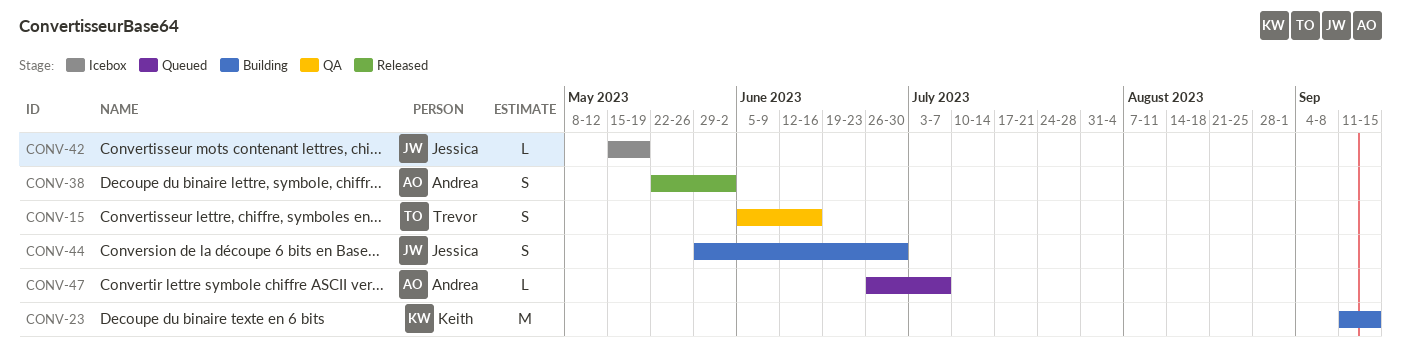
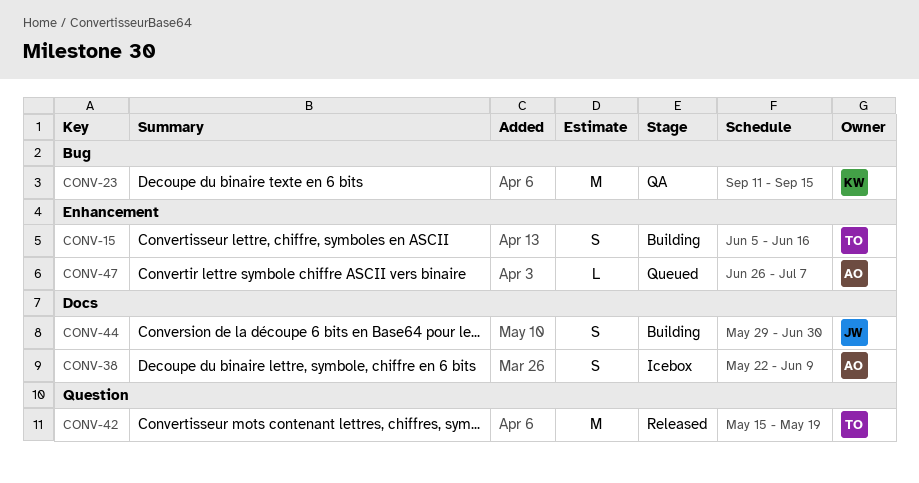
CONV-15, status: QA -> Building
CONV-23, status: Building -> QA
CONV-38, status: Released -> Icebox
CONV-38, due: Jun 2 -> Jun 9
CONV-42, status: Icebox -> Released
CONV-42, owner: Jessica -> Trevor
CONV-42, estimate: L -> M

